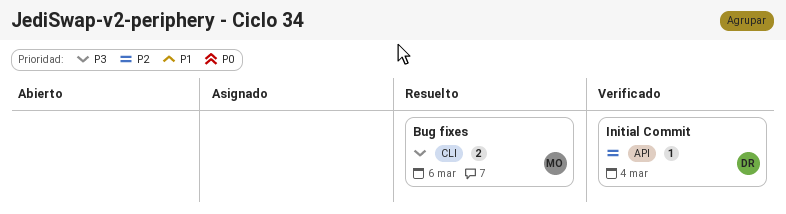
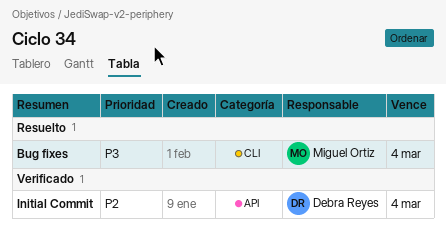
Bug fixes, due: Mar 6 -> Mar 4

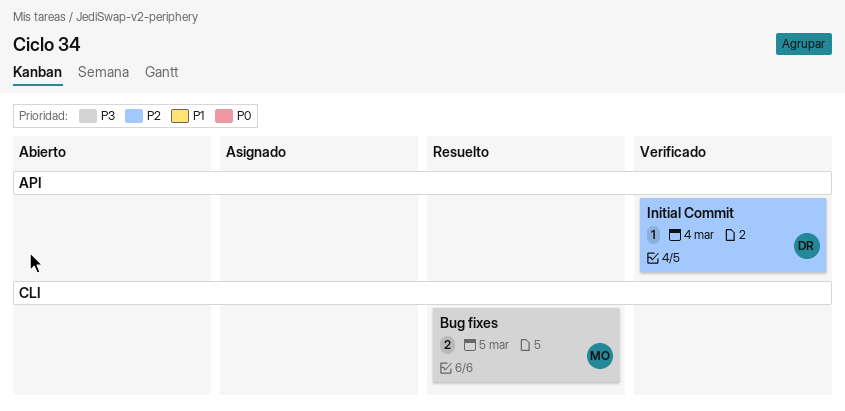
Bug fixes, due: Mar 4 -> Mar 5

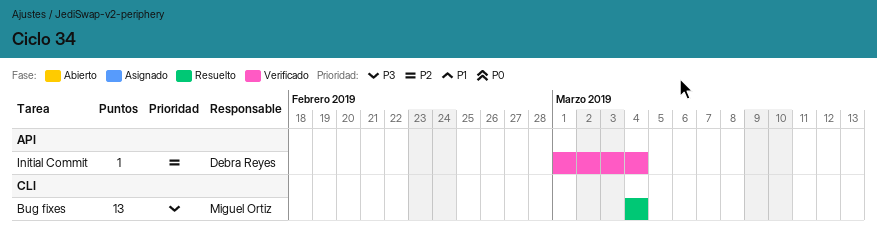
Bug fixes, estimate: 2 -> 13
Bug fixes, due: Mar 5 -> Mar 4

